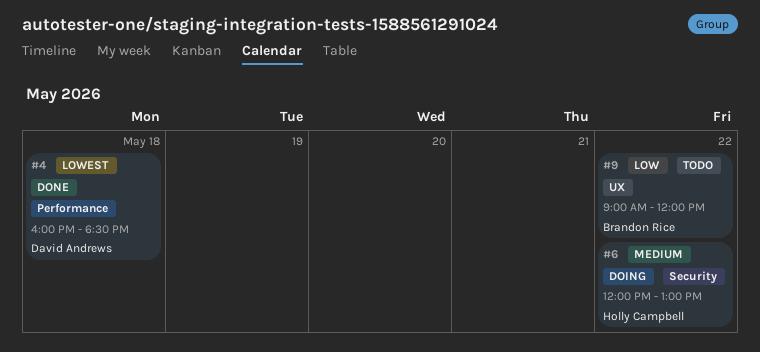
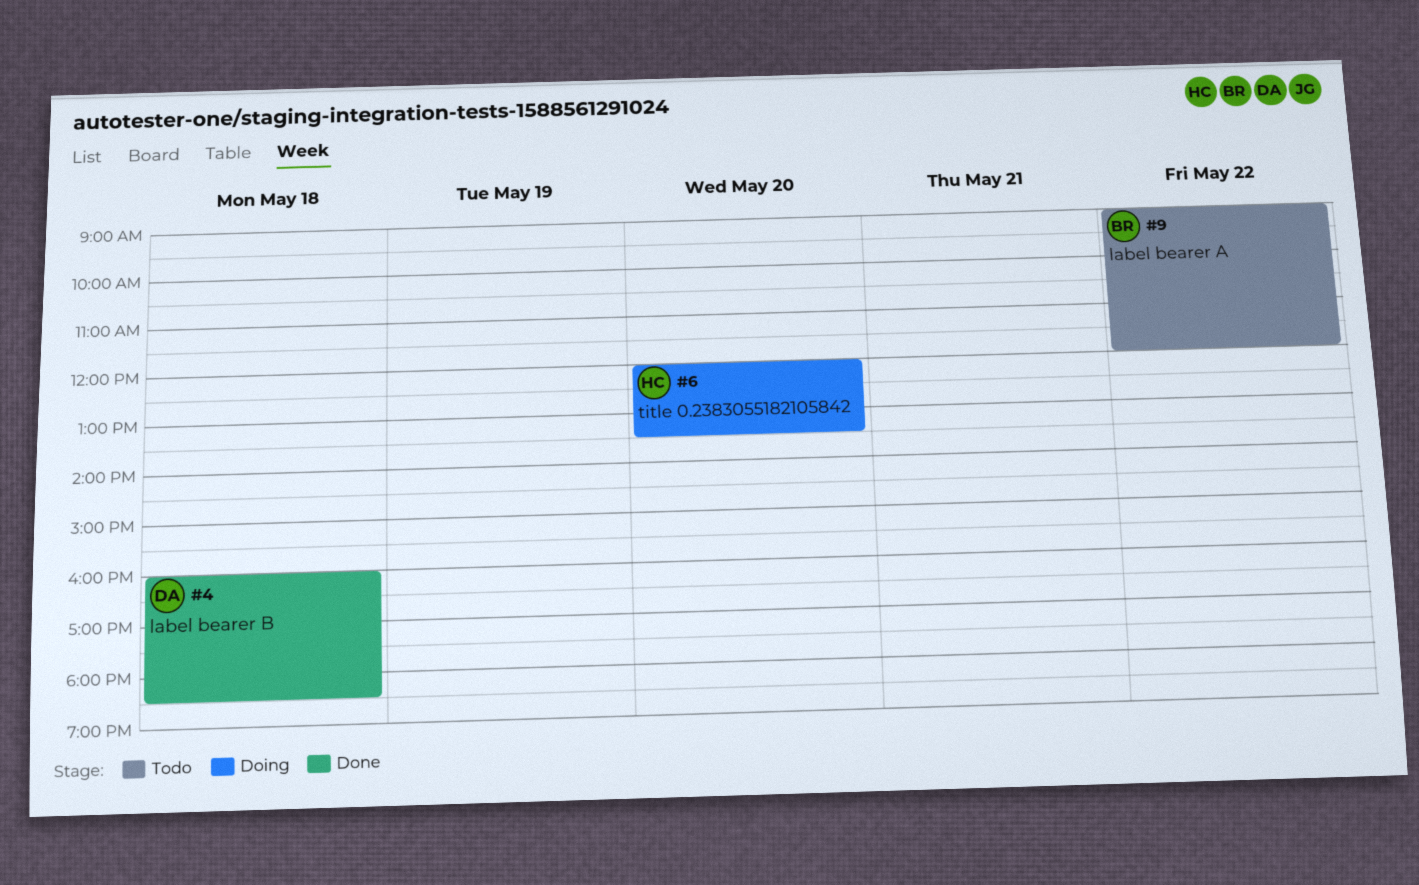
#6, day: May 22 -> May 20
#6, ends: 13:00 -> 13:30

